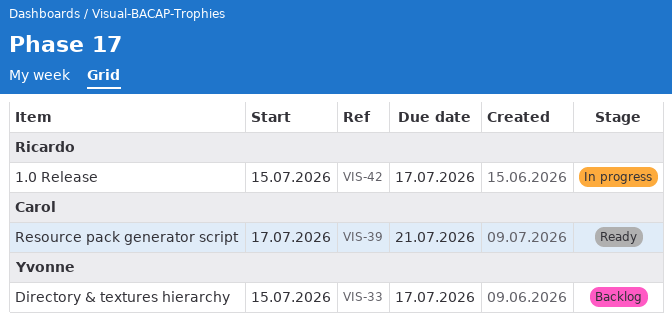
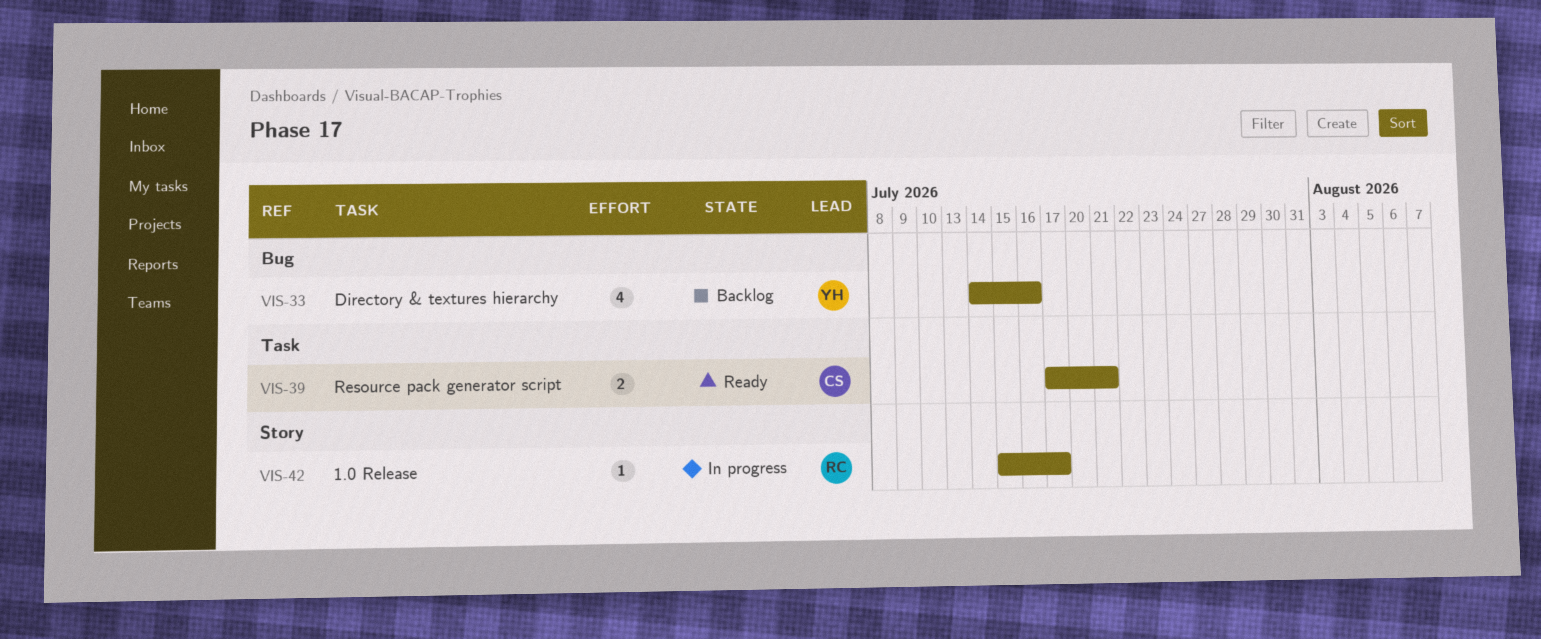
VIS-33, start: Jul 15 -> Jul 14
VIS-33, due: Jul 17 -> Jul 16

